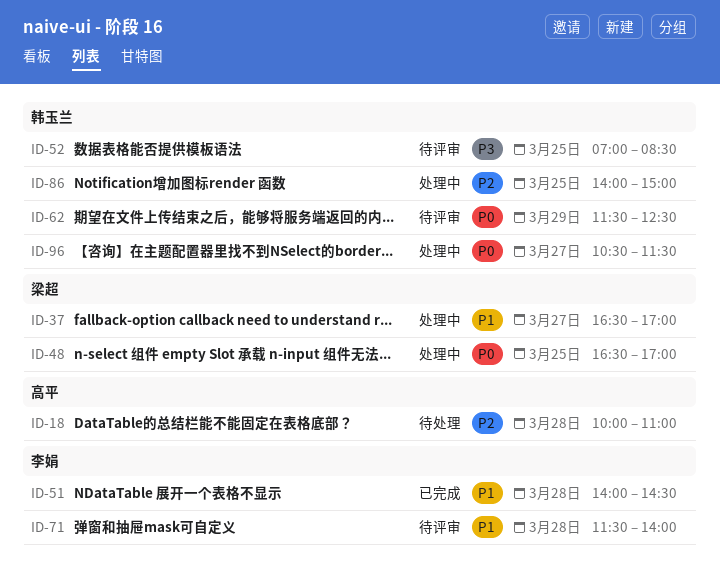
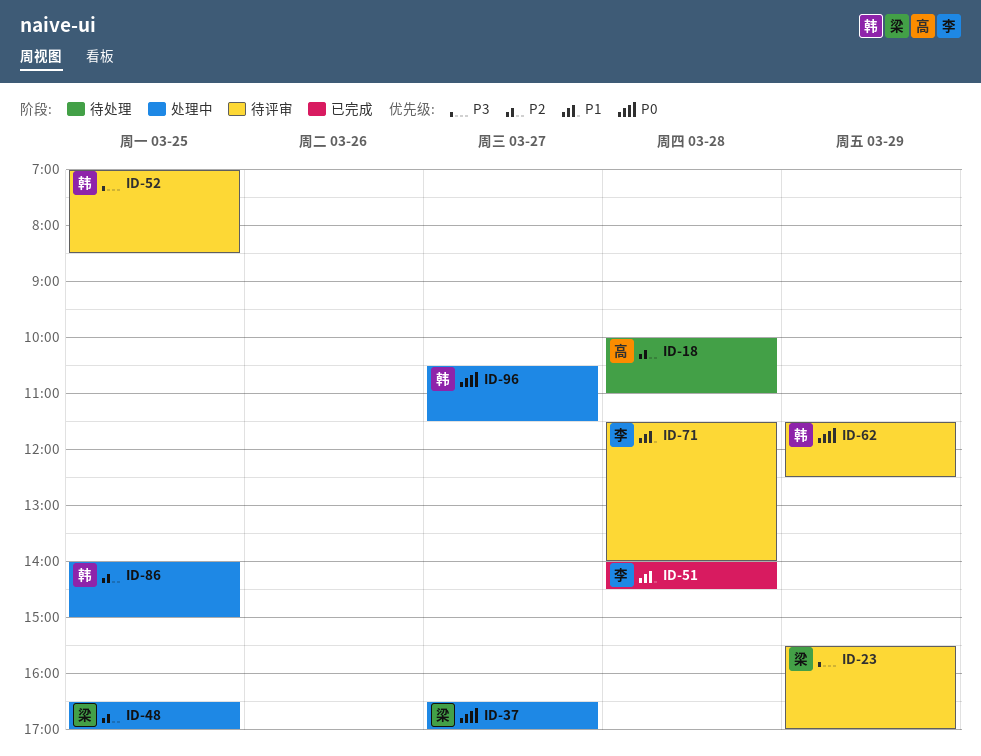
ID-23: none -> present
ID-37, priority: P1 -> P0
ID-48, priority: P0 -> P2

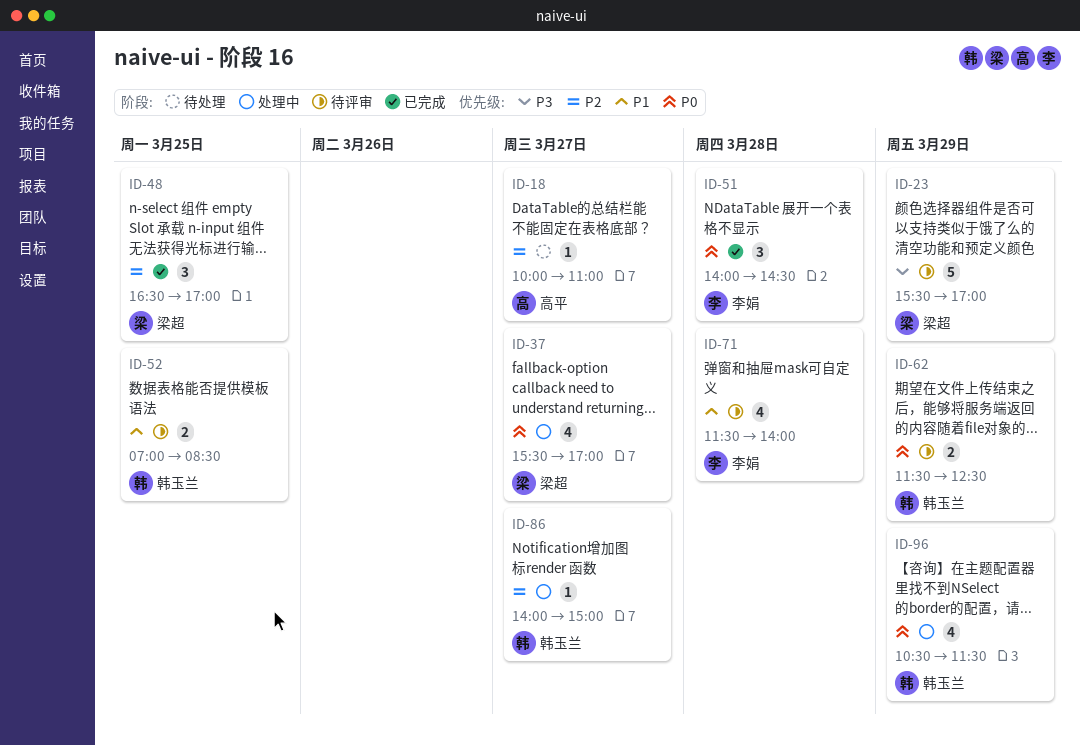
ID-18, day: Mar 28 -> Mar 27
ID-37, begins: 16:30 -> 15:30
ID-48, status: 处理中 -> 已完成
ID-51, priority: P1 -> P0
ID-52, priority: P3 -> P1
ID-86, day: Mar 25 -> Mar 27
ID-96, day: Mar 27 -> Mar 29

